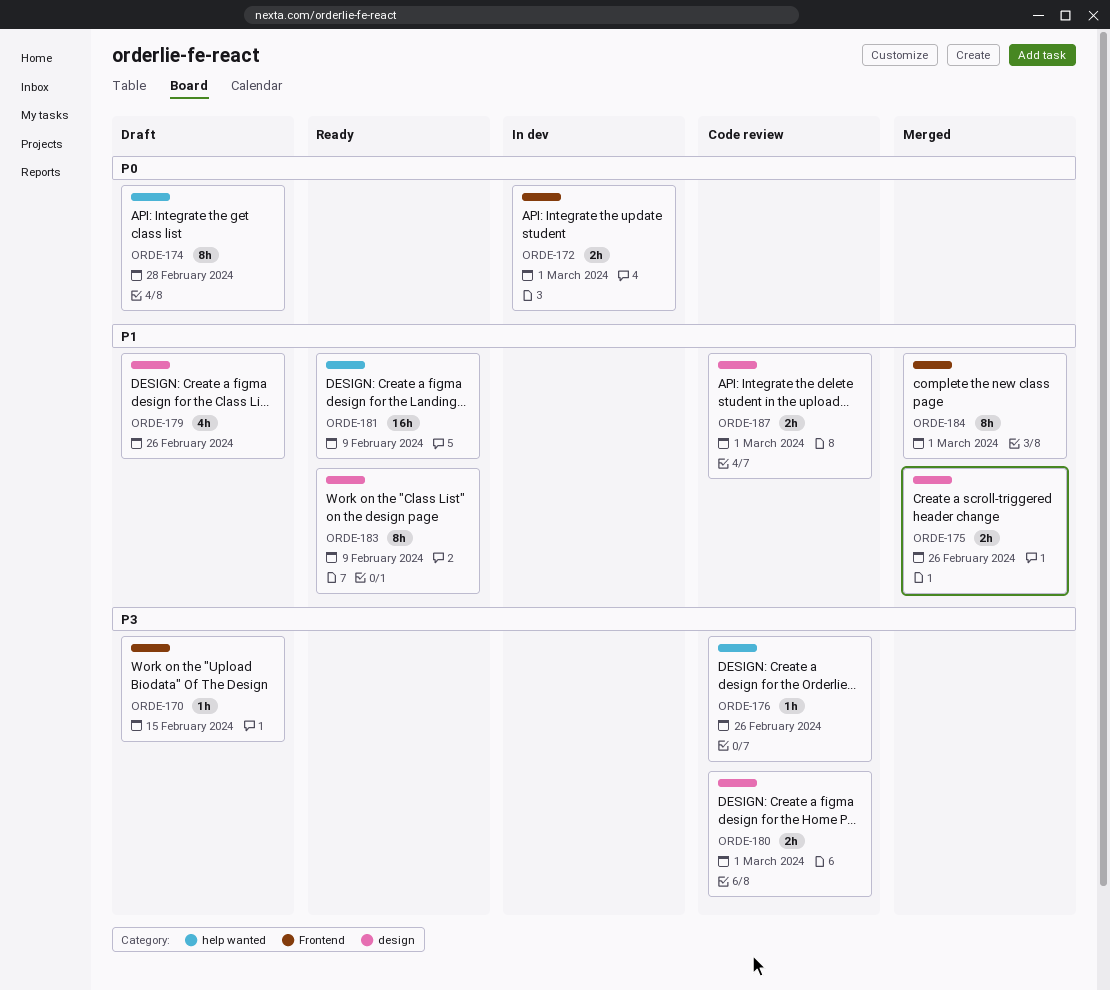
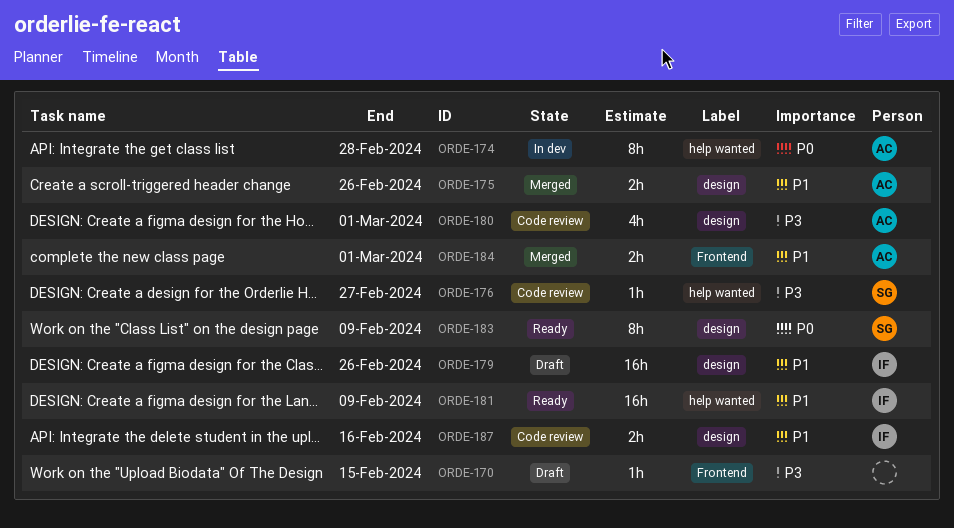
ORDE-172: present -> none
ORDE-174, status: Draft -> In dev
ORDE-176, due: Feb 26 -> Feb 27
ORDE-179, estimate: 4h -> 16h
ORDE-180, estimate: 2h -> 4h
ORDE-183, priority: P1 -> P0
ORDE-184, estimate: 8h -> 2h
ORDE-187, due: Mar 1 -> Feb 16

